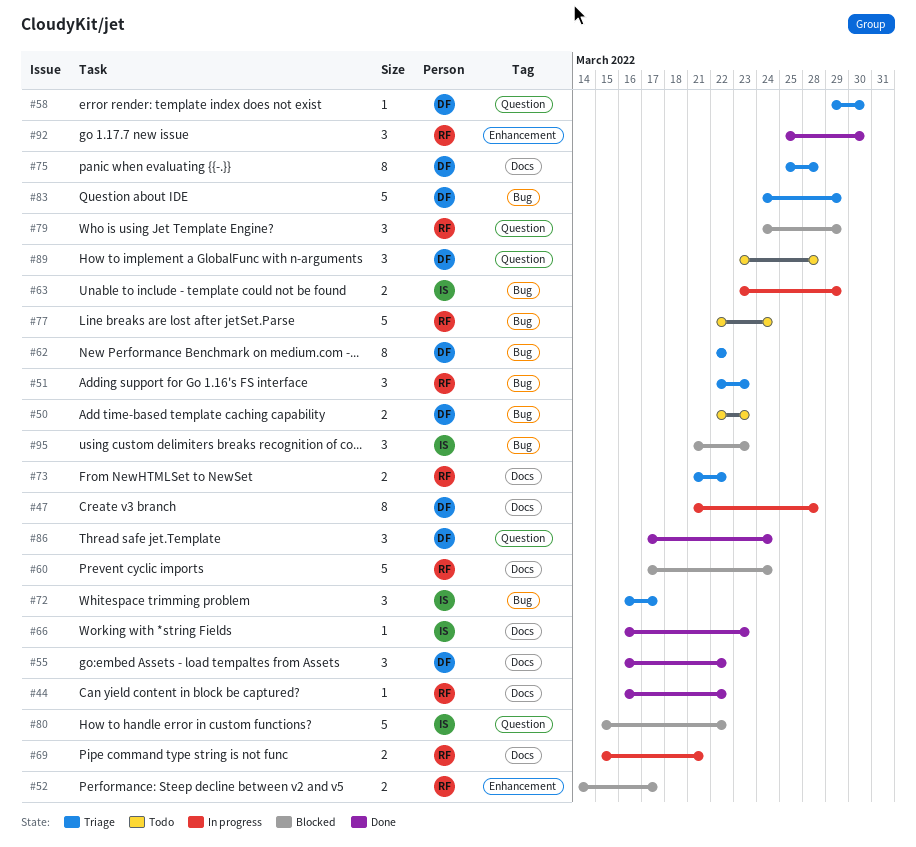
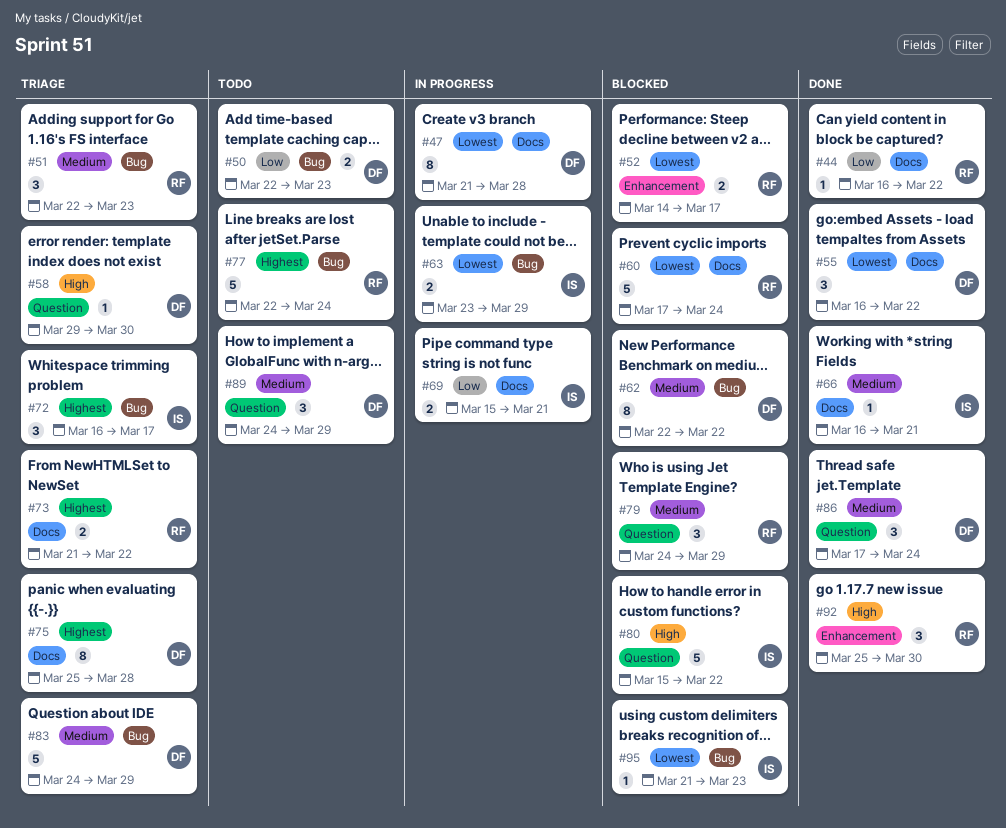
#62, status: Triage -> Blocked
#66, due: Mar 23 -> Mar 21
#69, owner: RF -> IS
#89, start: Mar 23 -> Mar 24
#89, due: Mar 28 -> Mar 29
#95, estimate: 3 -> 1

